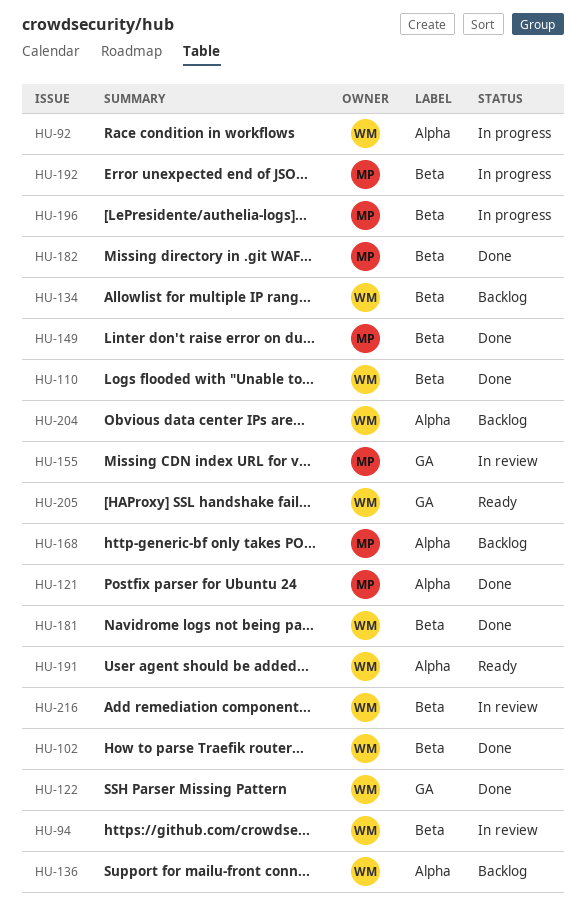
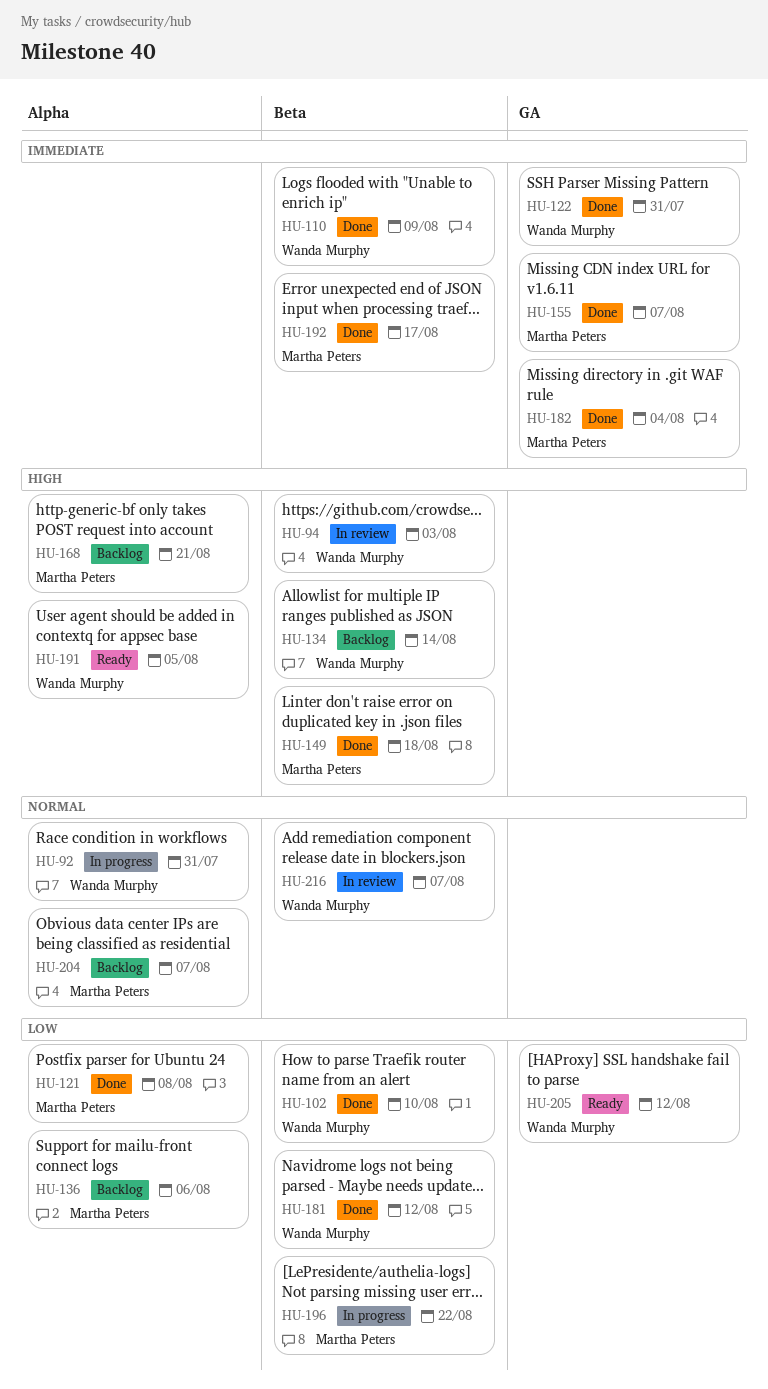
HU-136, owner: Wanda Murphy -> Martha Peters
HU-155, status: In review -> Done
HU-182, label: Beta -> GA
HU-192, status: In progress -> Done
HU-204, owner: Wanda Murphy -> Martha Peters

